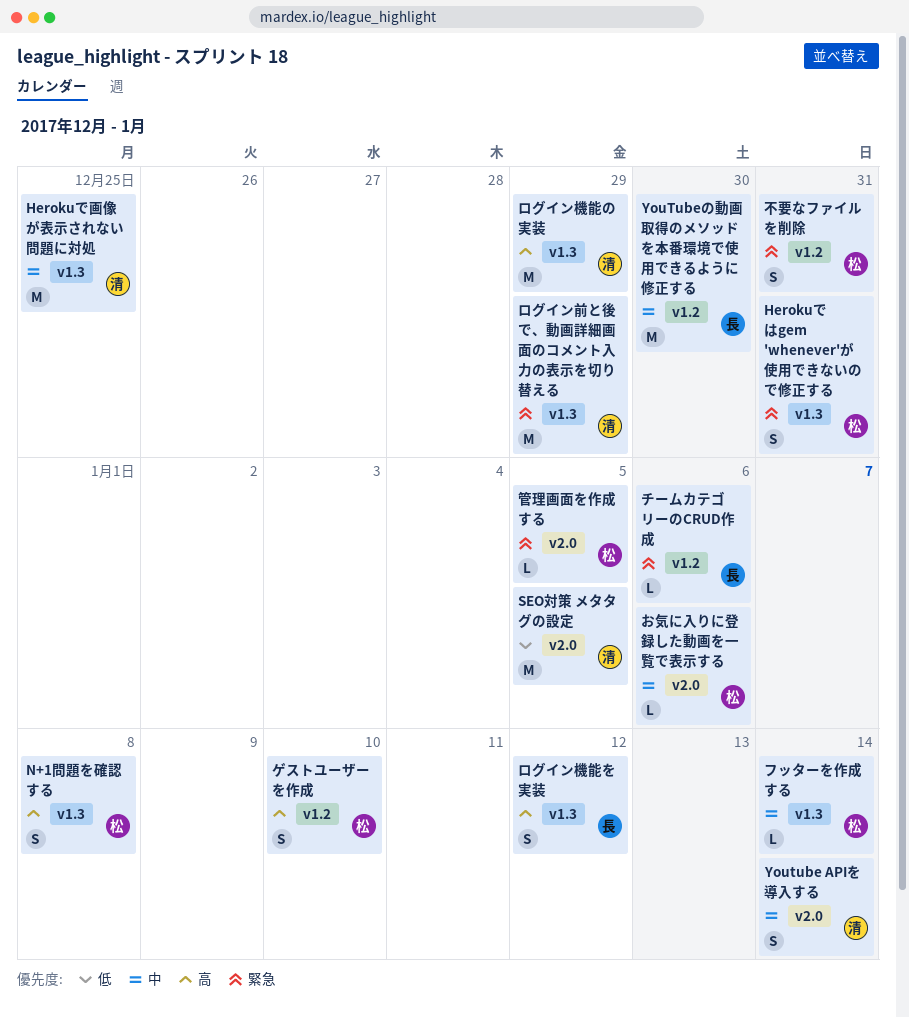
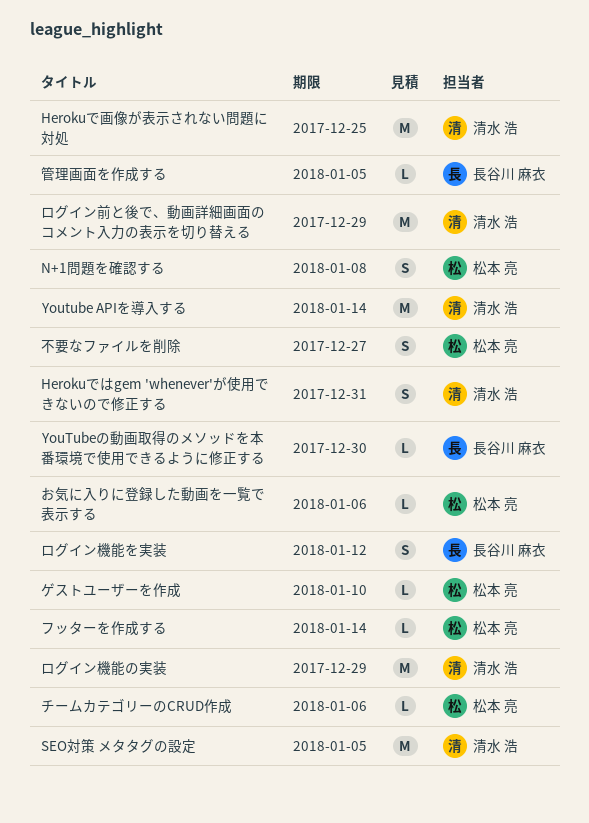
Herokuではgem 'whenever'が使用できないので修正する, owner: 松本 亮 -> 清水 浩
Youtube APIを導入する, estimate: S -> M
YouTubeの動画取得のメソッドを本番環境で使用できるように修正する, estimate: M -> L
ゲストユーザーを作成, estimate: S -> L
チームカテゴリーのCRUD作成, owner: 長谷川 麻衣 -> 松本 亮
不要なファイルを削除, due: Dec 31 -> Dec 27
管理画面を作成する, owner: 松本 亮 -> 長谷川 麻衣

